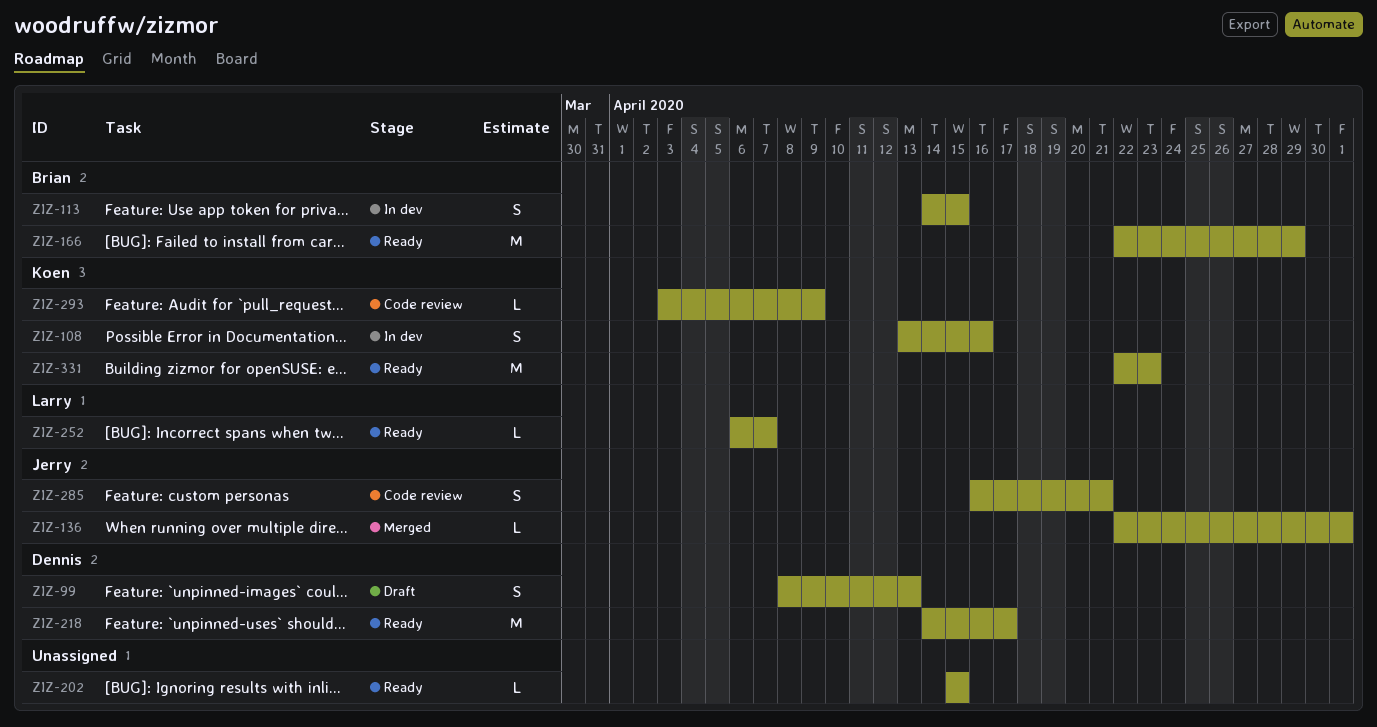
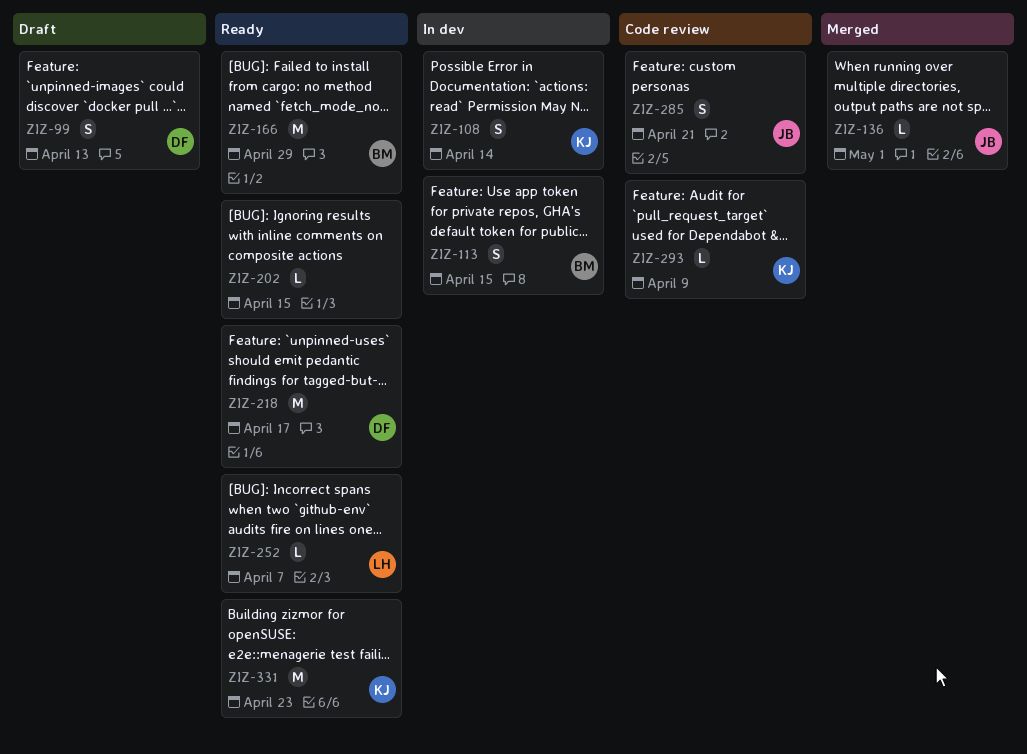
ZIZ-108, due: Apr 16 -> Apr 14

